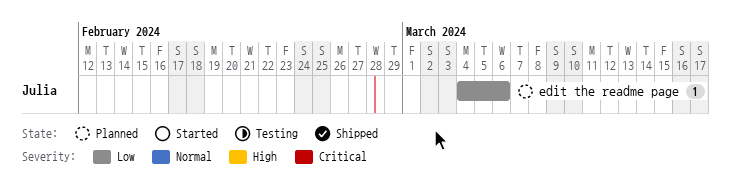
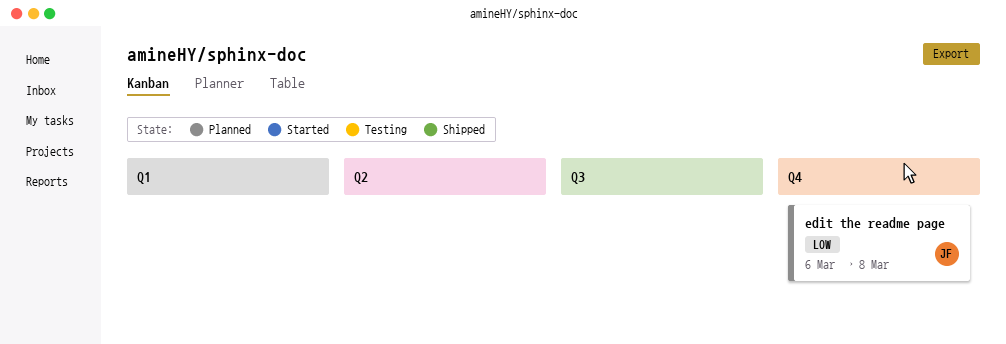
edit the readme page, start: Mar 4 -> Mar 6
edit the readme page, due: Mar 6 -> Mar 8

